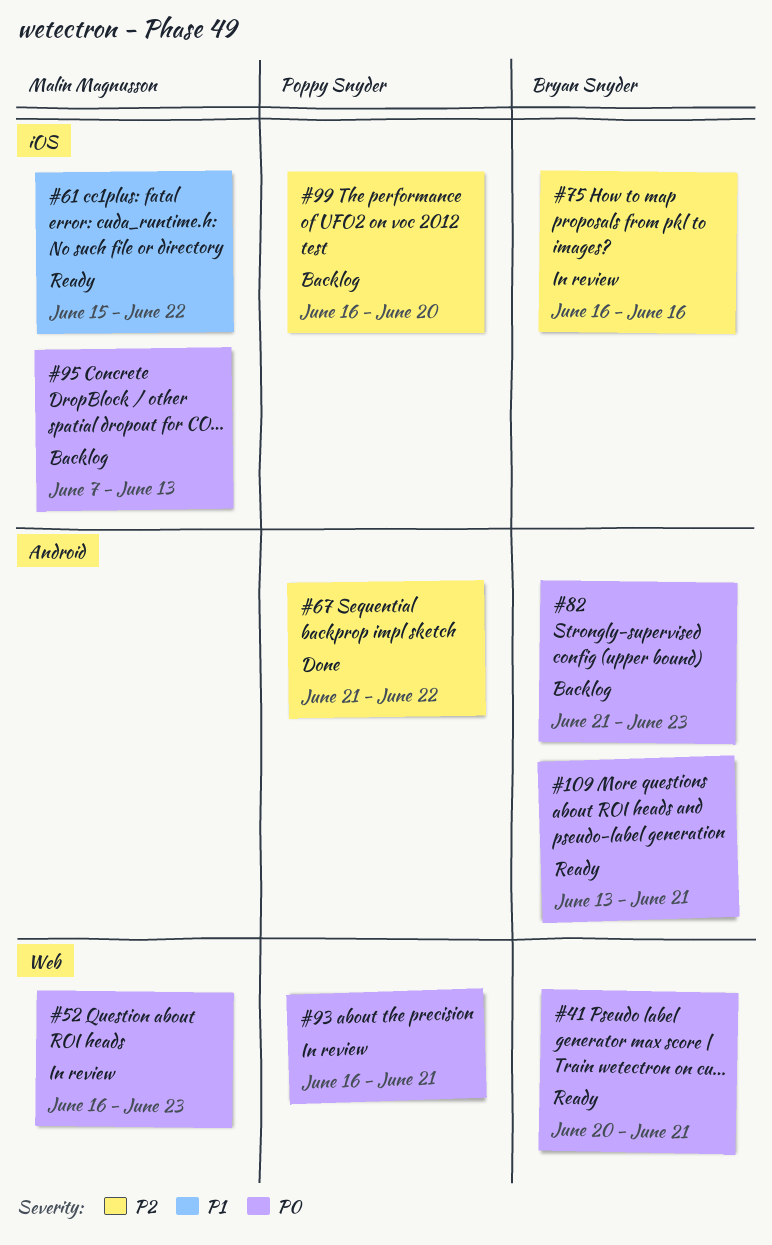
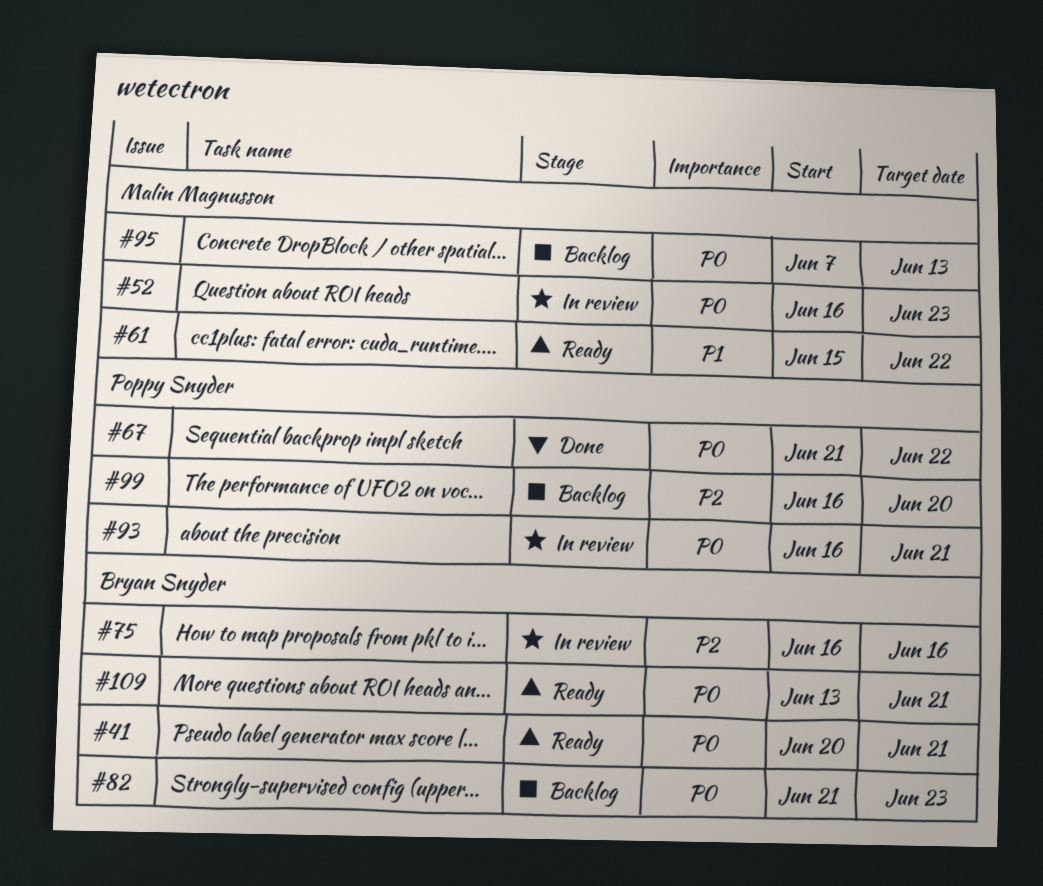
#67, priority: P2 -> P0

